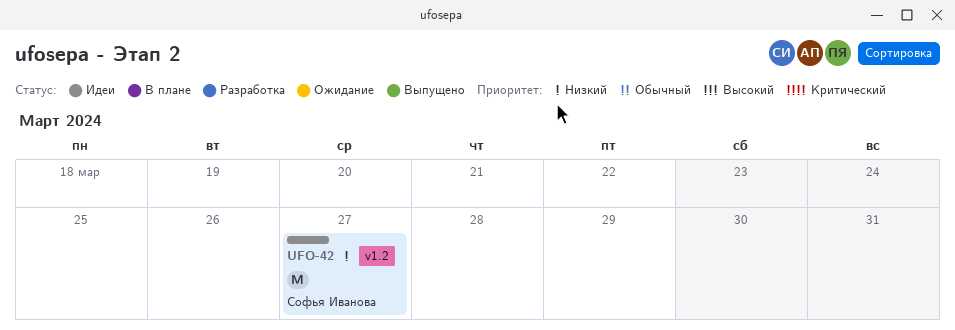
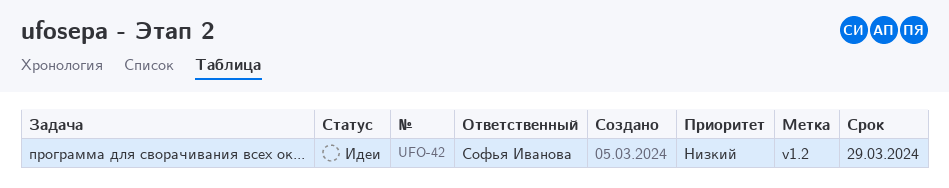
UFO-42, due: Mar 27 -> Mar 29

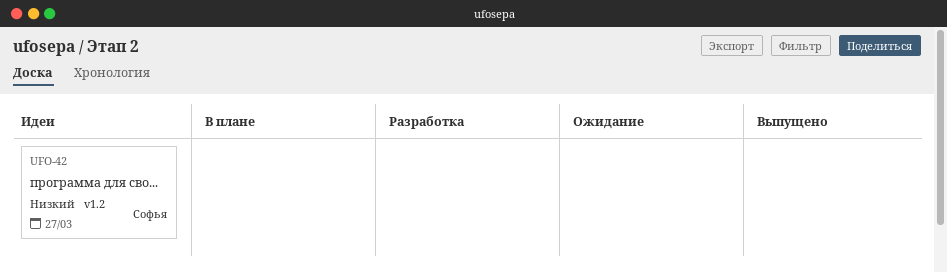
UFO-42, due: Mar 29 -> Mar 27

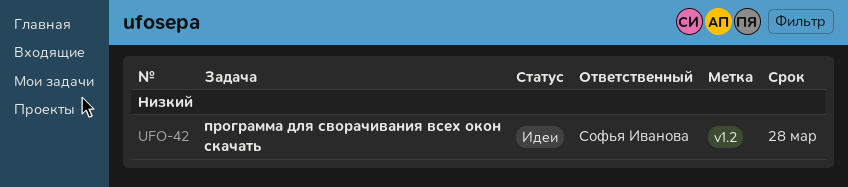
UFO-42, due: Mar 27 -> Mar 28

